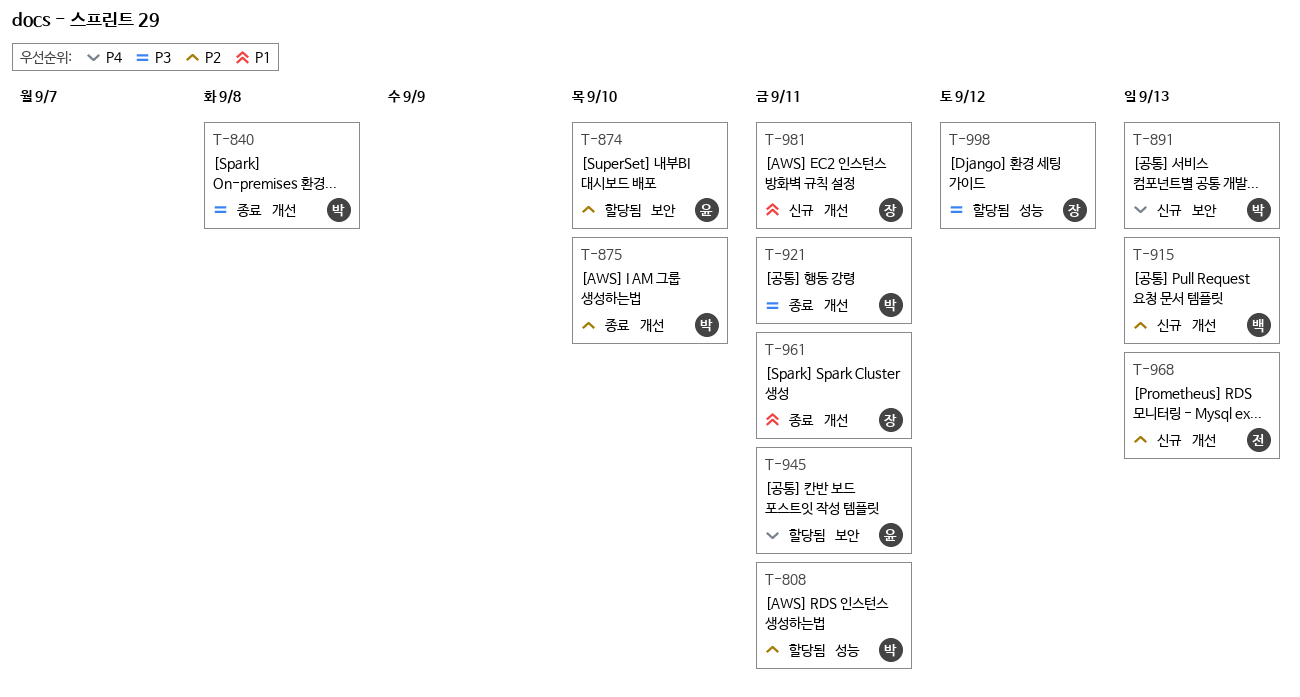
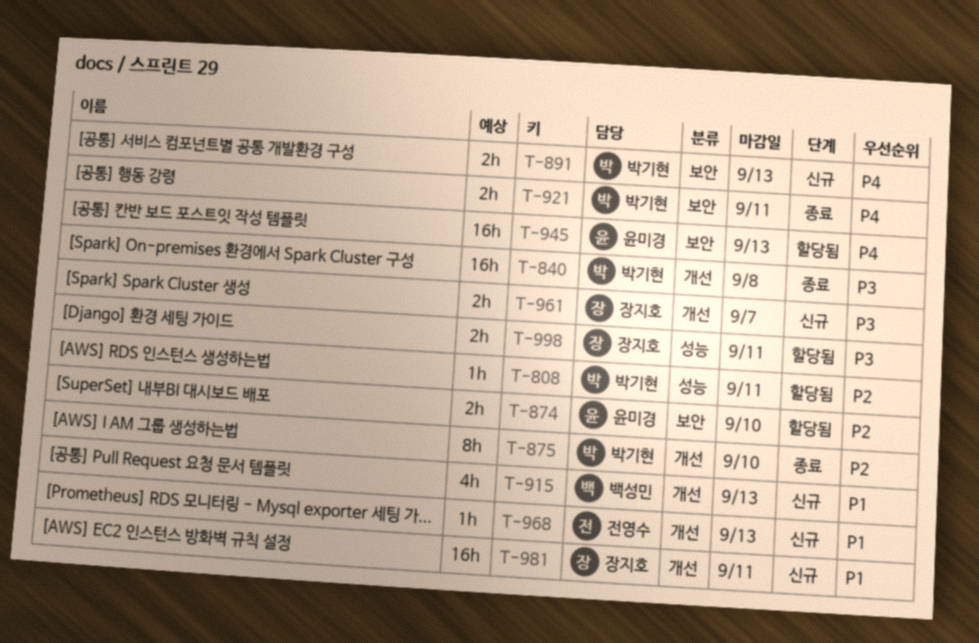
T-915, priority: P2 -> P1
T-921, priority: P3 -> P4
T-921, label: 개선 -> 보안
T-945, due: Sep 11 -> Sep 13
T-961, status: 종료 -> 신규
T-961, priority: P1 -> P3
T-961, due: Sep 11 -> Sep 7
T-968, priority: P2 -> P1
T-998, due: Sep 12 -> Sep 11

